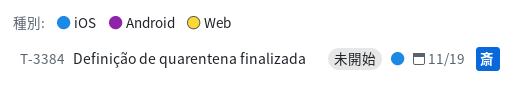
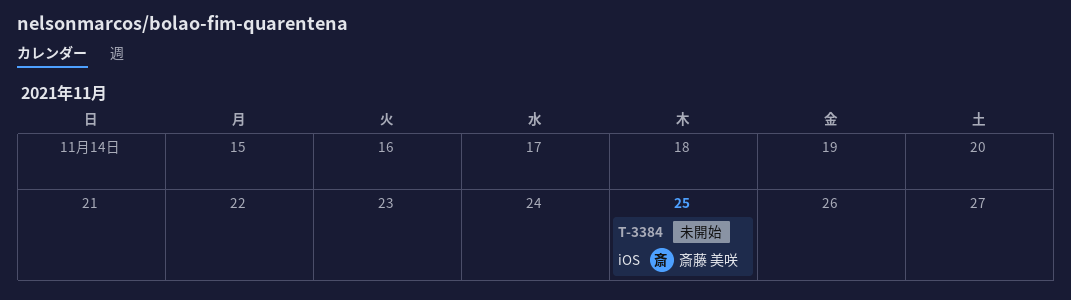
T-3384, due: Nov 19 -> Nov 25

